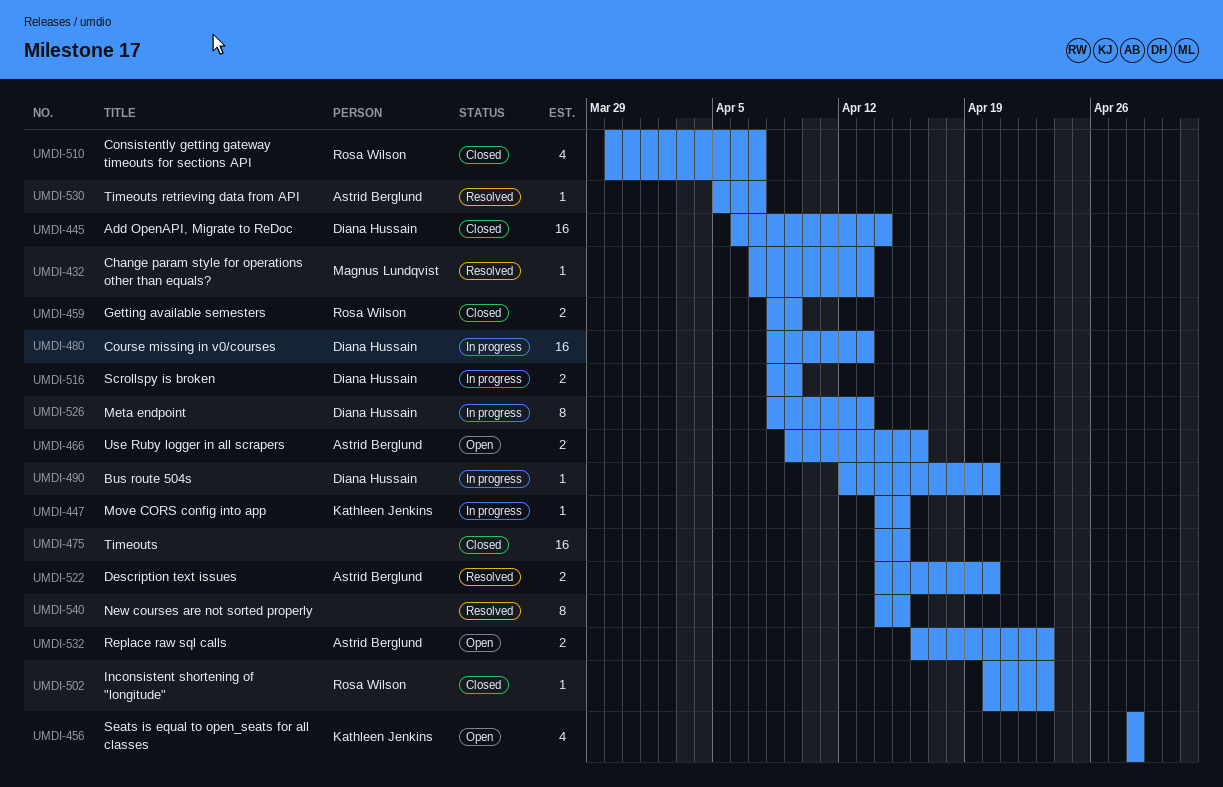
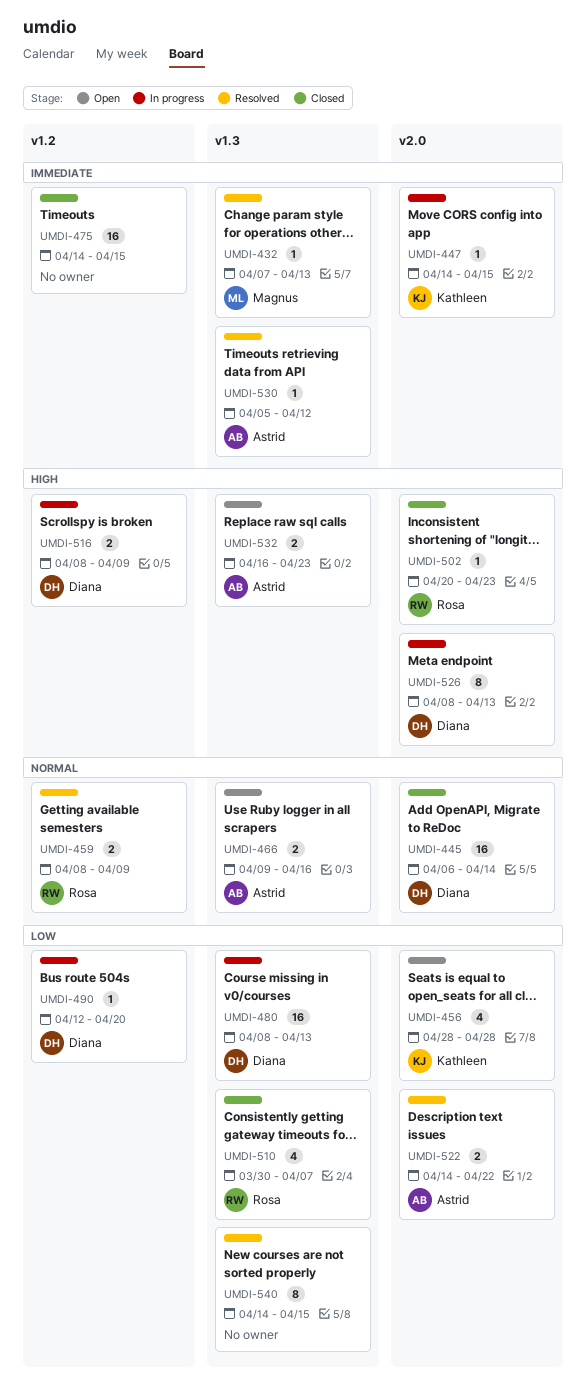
UMDI-459, status: Closed -> Resolved
UMDI-522, due: Apr 20 -> Apr 22
UMDI-530, due: Apr 7 -> Apr 12

